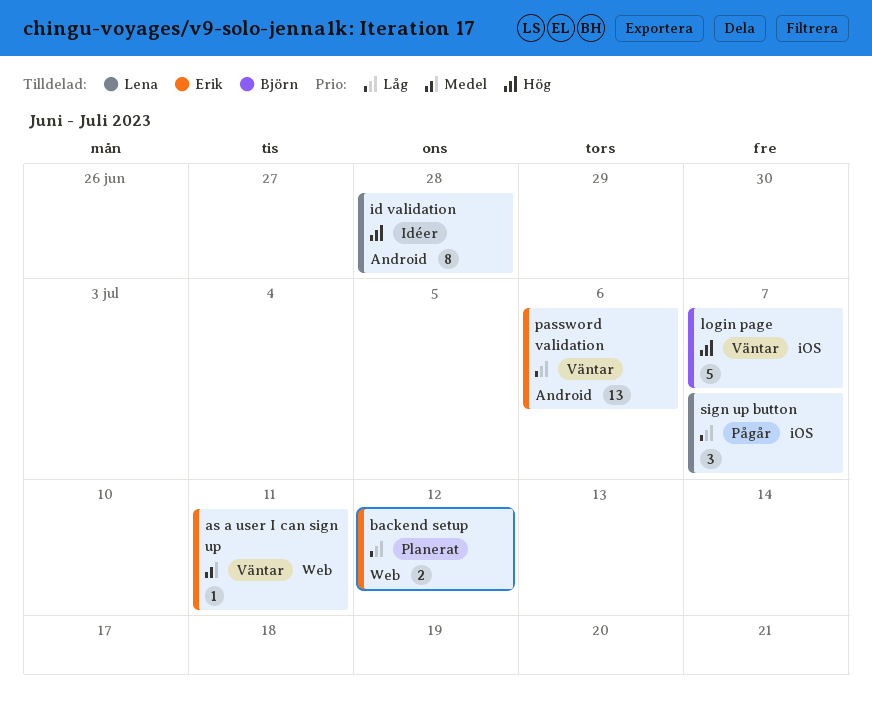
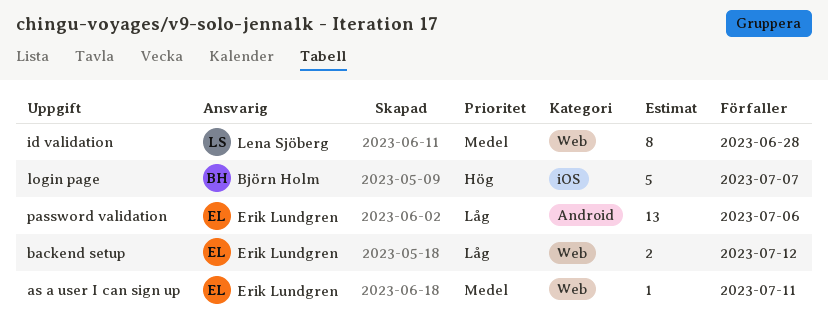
id validation, priority: Hög -> Medel
id validation, label: Android -> Web
sign up button: present -> none

